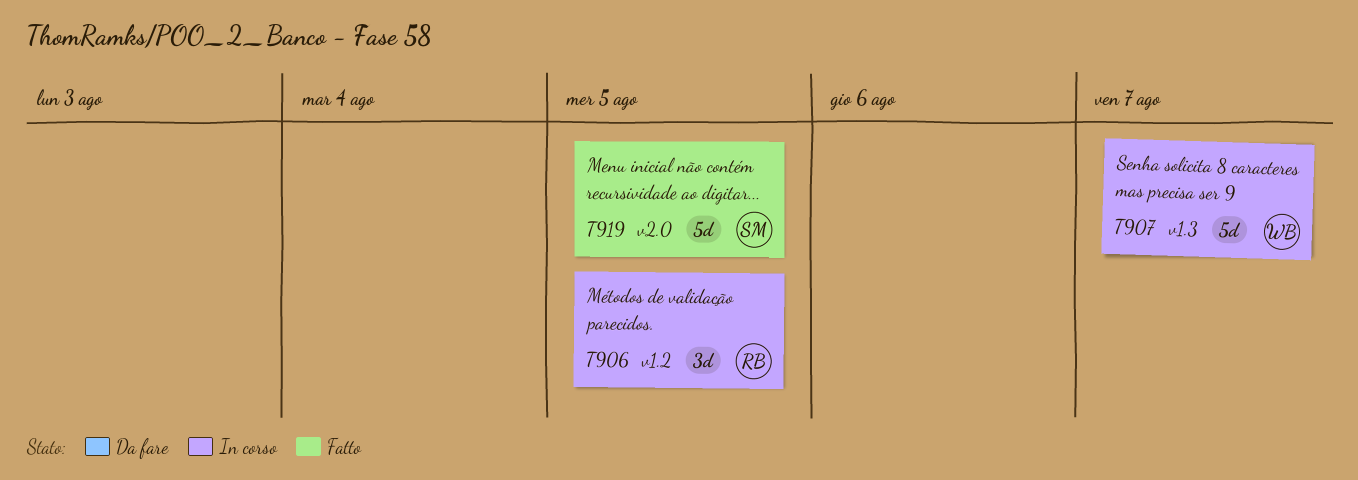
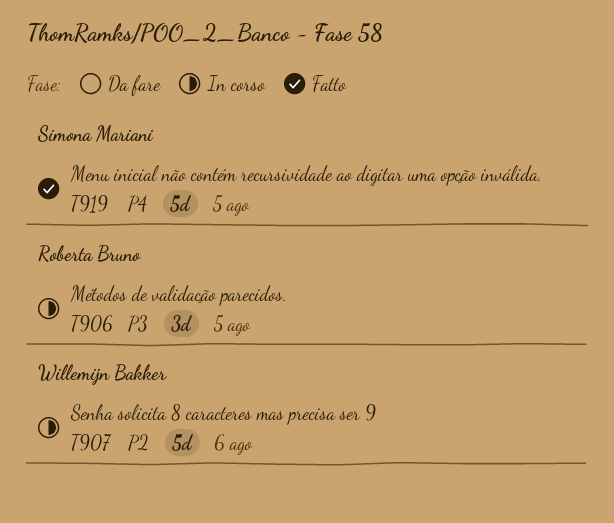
T907, due: Aug 7 -> Aug 6

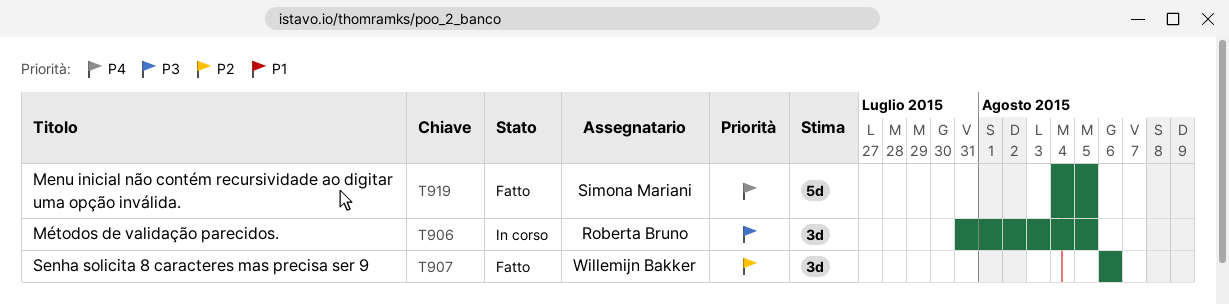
T907, status: In corso -> Fatto
T907, estimate: 5d -> 3d

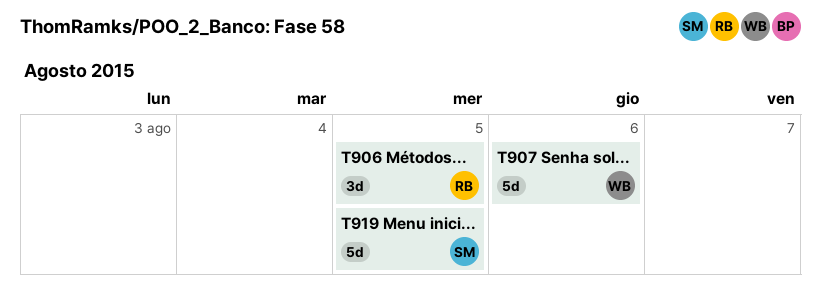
T907, estimate: 3d -> 5d

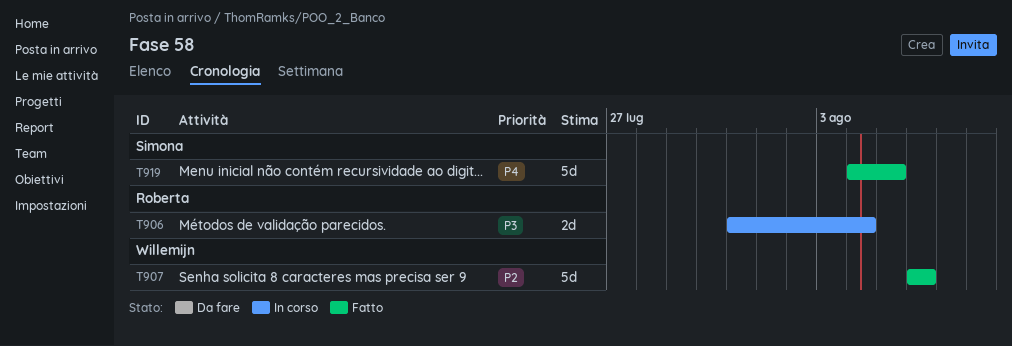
T906, estimate: 3d -> 2d
T906, due: Aug 5 -> Aug 4

